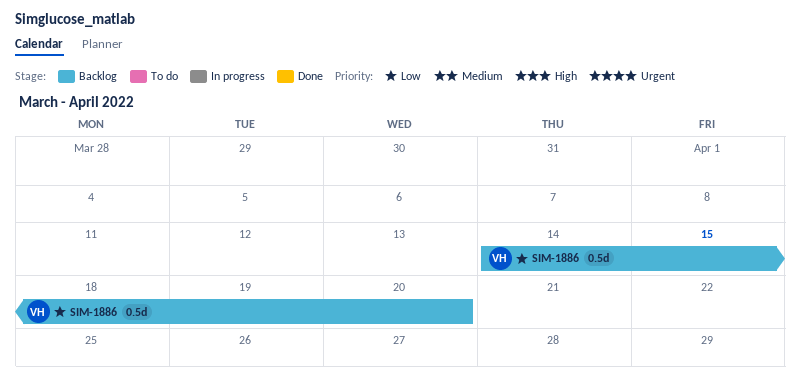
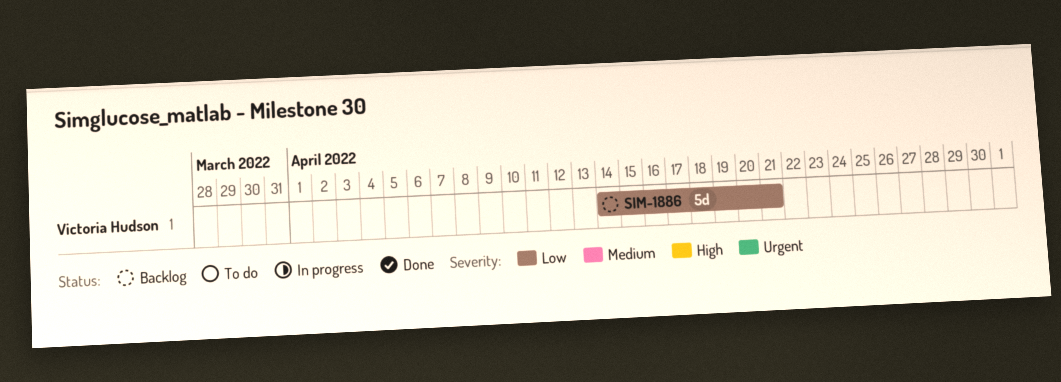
SIM-1886, estimate: 0.5d -> 5d
SIM-1886, due: Apr 20 -> Apr 21

